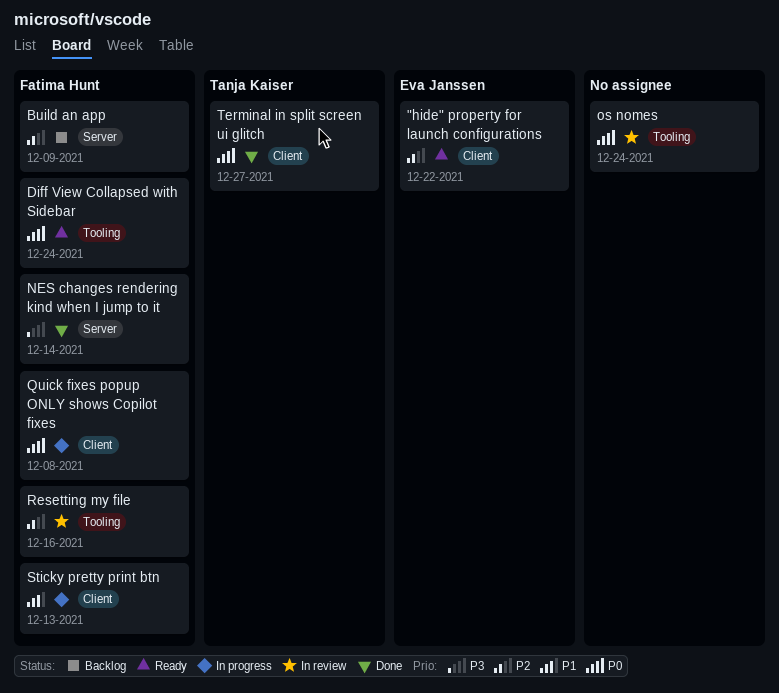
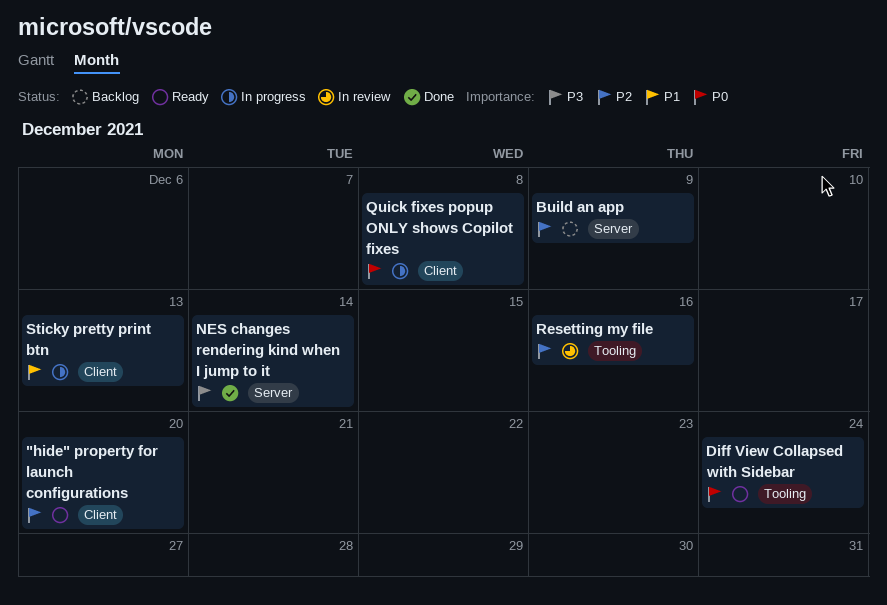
"hide" property for launch configurations, due: Dec 22 -> Dec 20
os nomes: present -> none
Terminal in split screen ui glitch: present -> none

